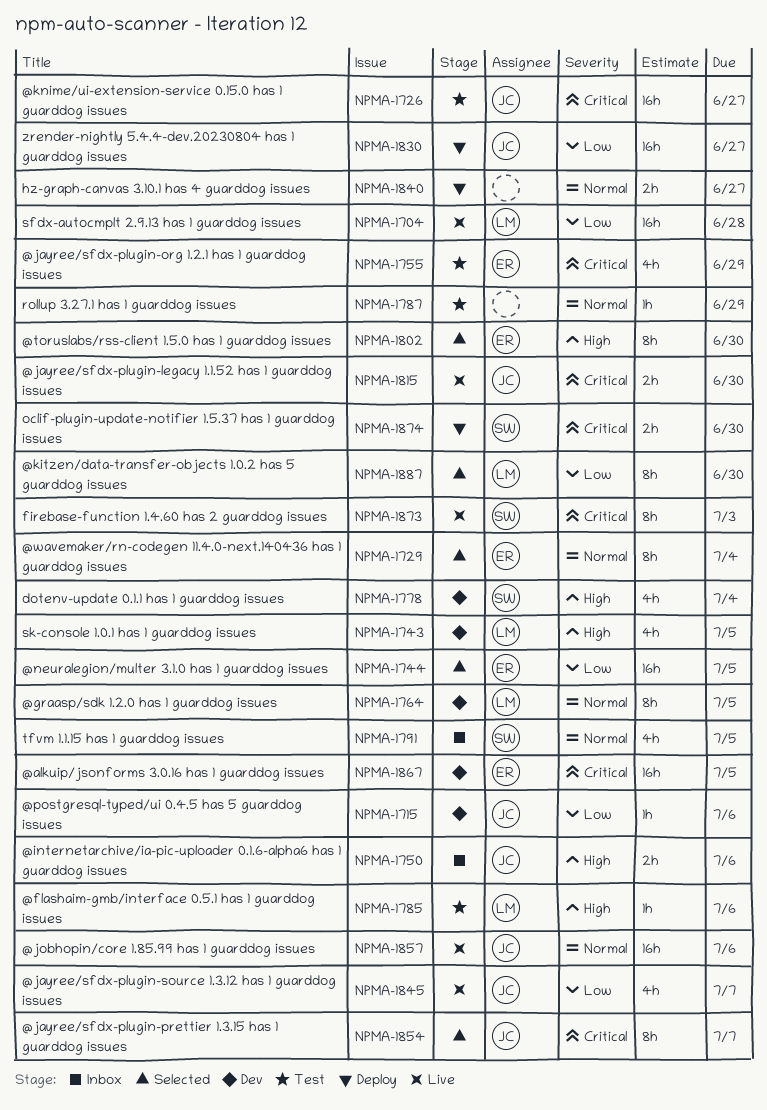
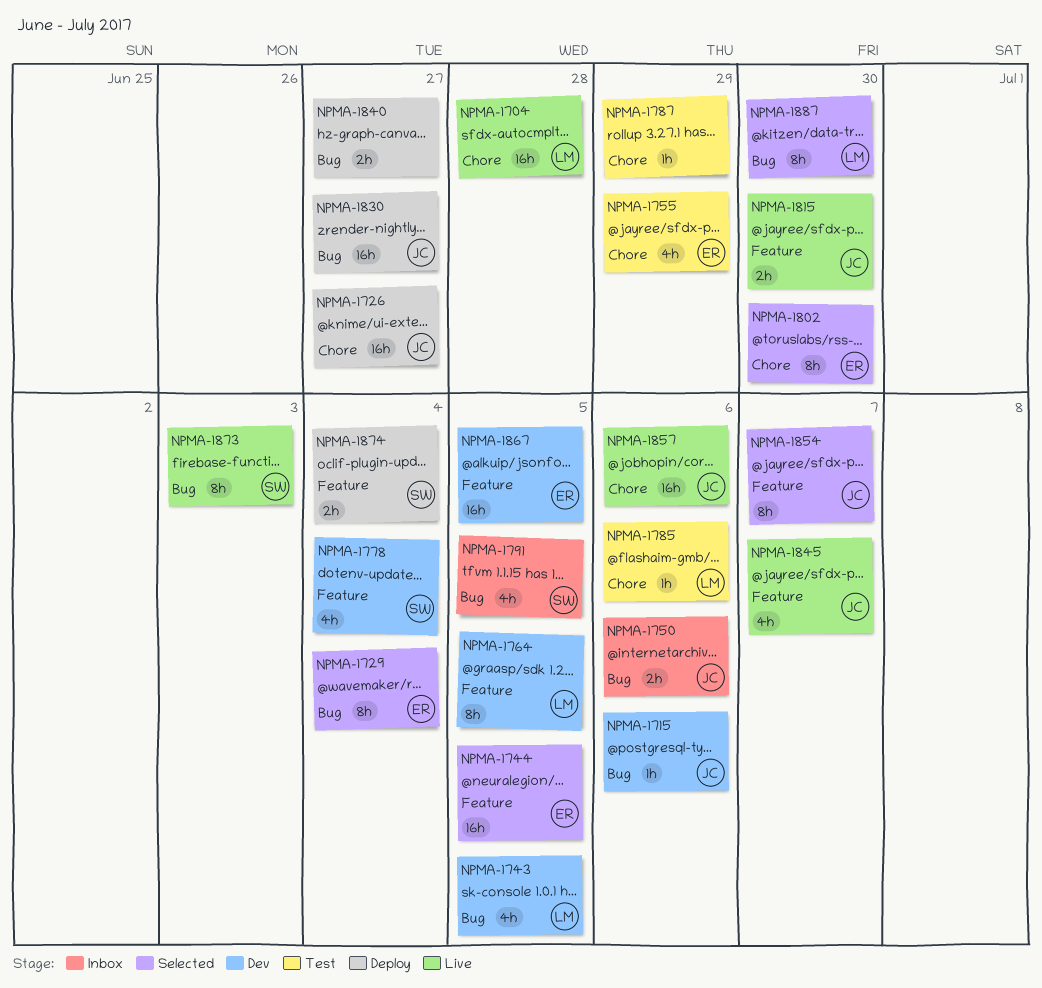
NPMA-1726, status: Test -> Deploy
NPMA-1874, due: Jun 30 -> Jul 4

